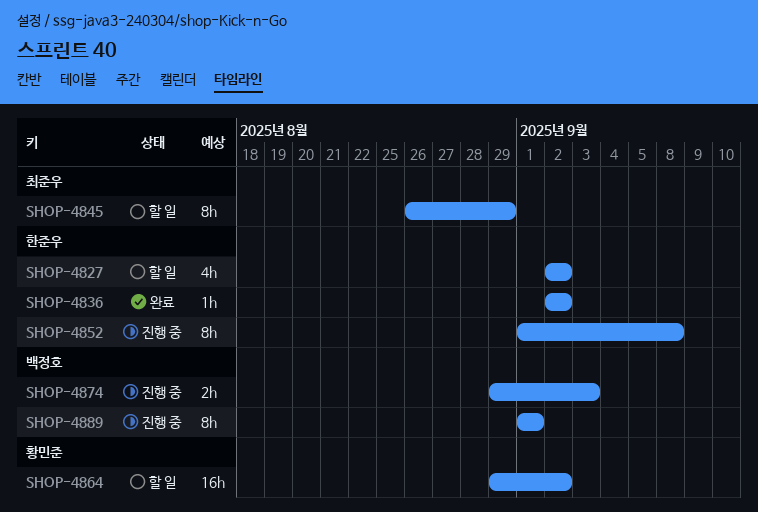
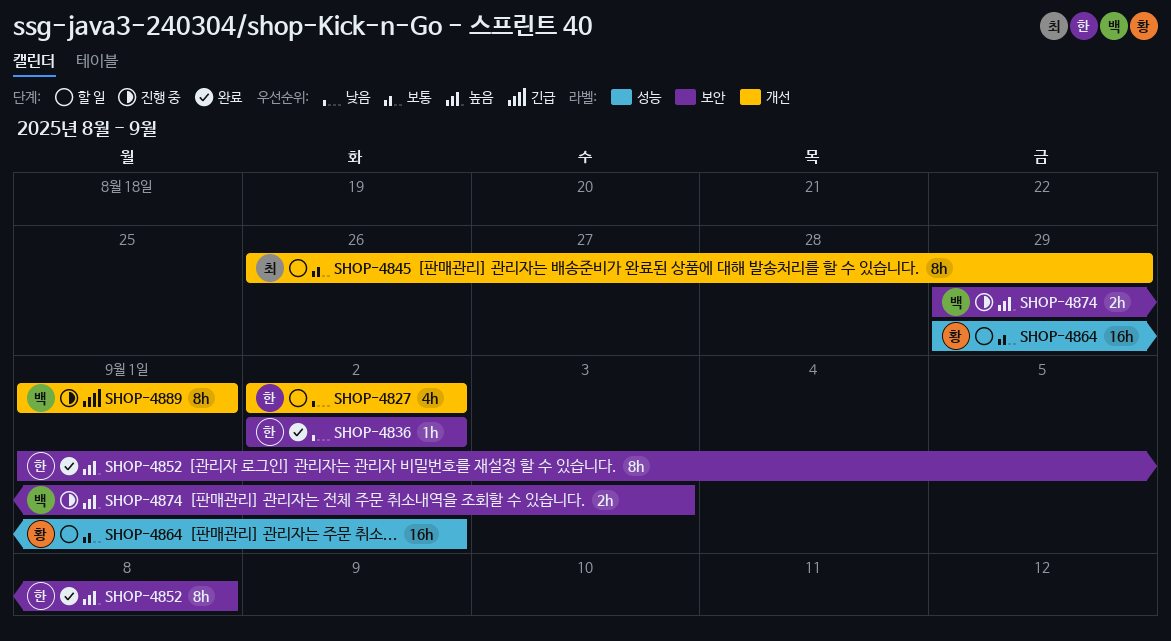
SHOP-4852, status: 진행 중 -> 완료

